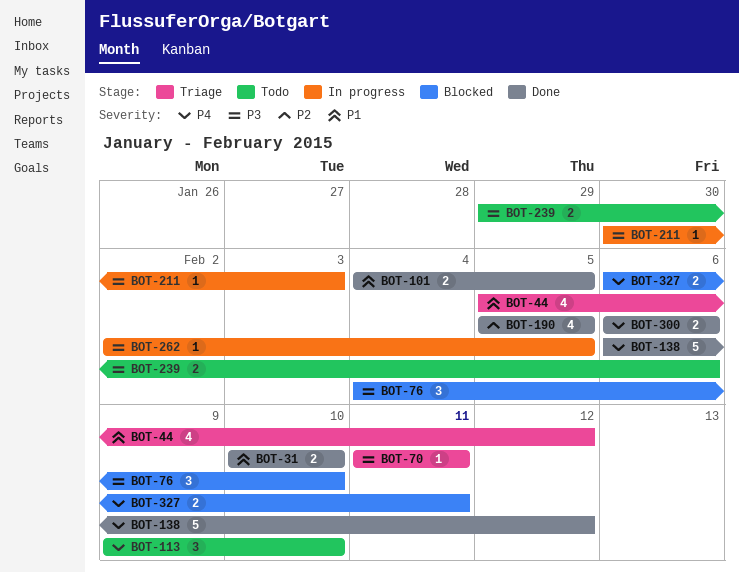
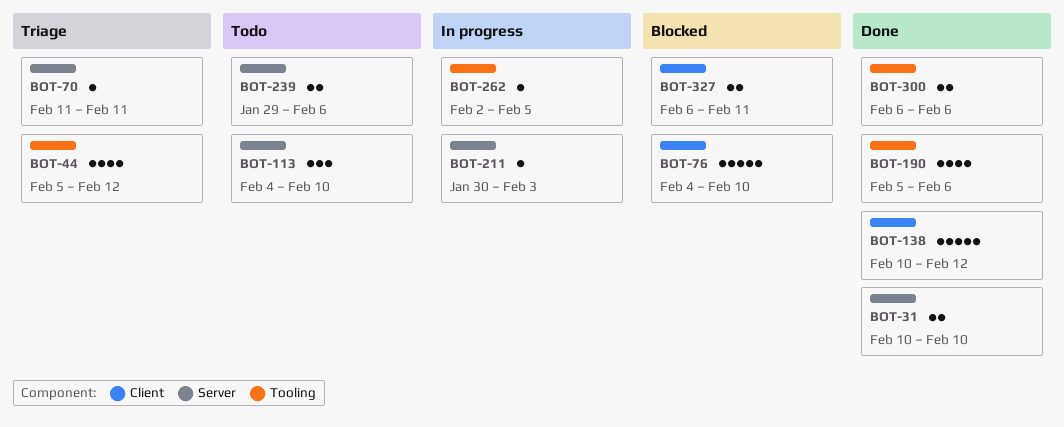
BOT-76, estimate: 3 -> 5
BOT-101: present -> none
BOT-113, start: Feb 9 -> Feb 4
BOT-138, start: Feb 6 -> Feb 10
BOT-190, due: Feb 5 -> Feb 6

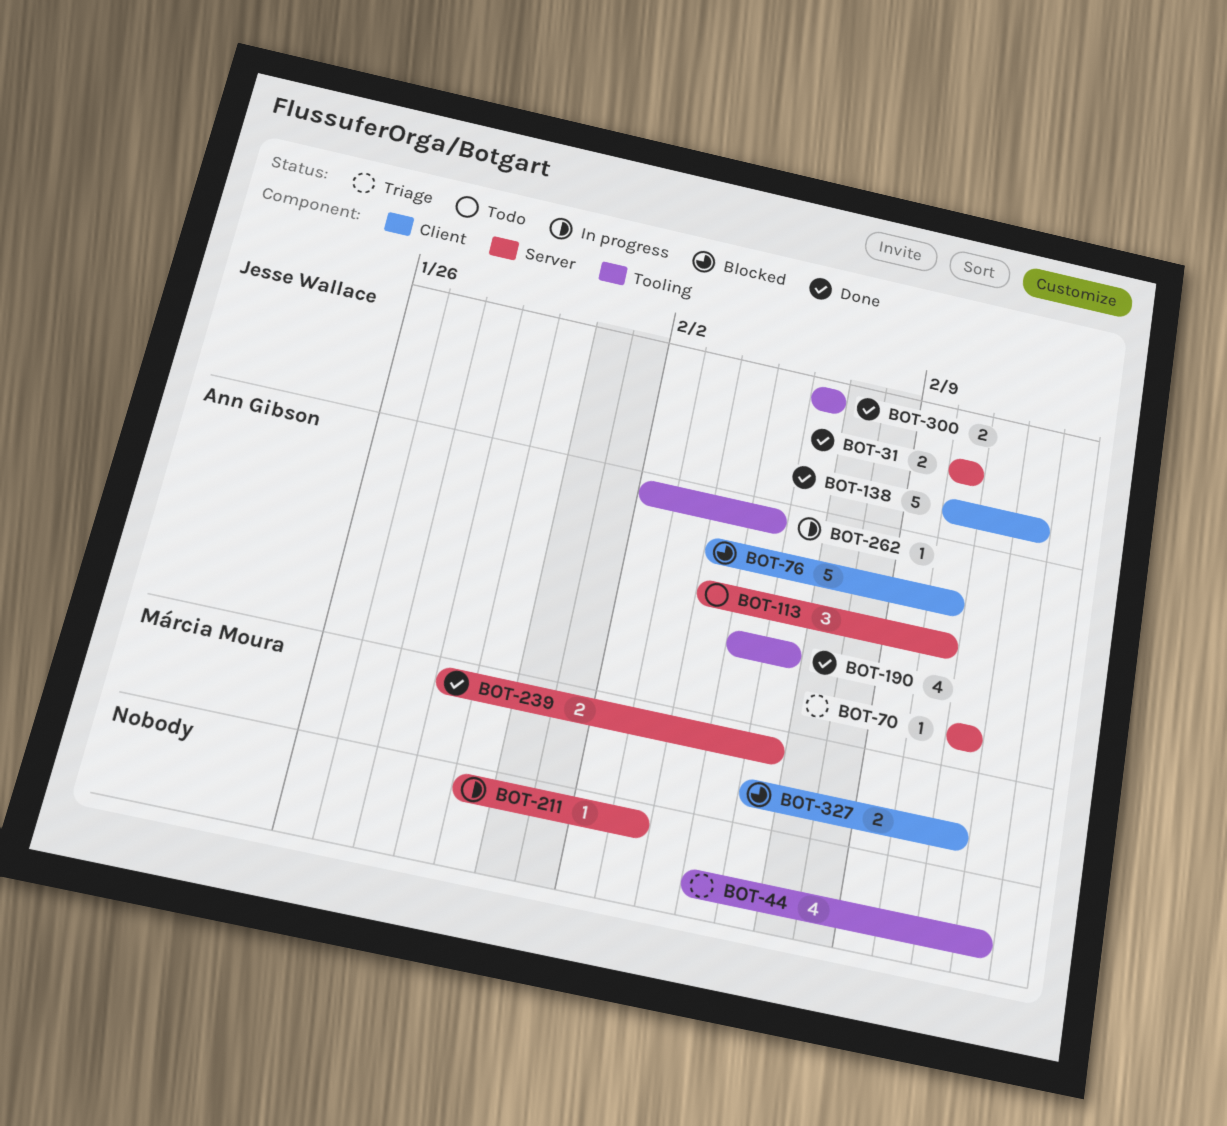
BOT-239, status: Todo -> Done

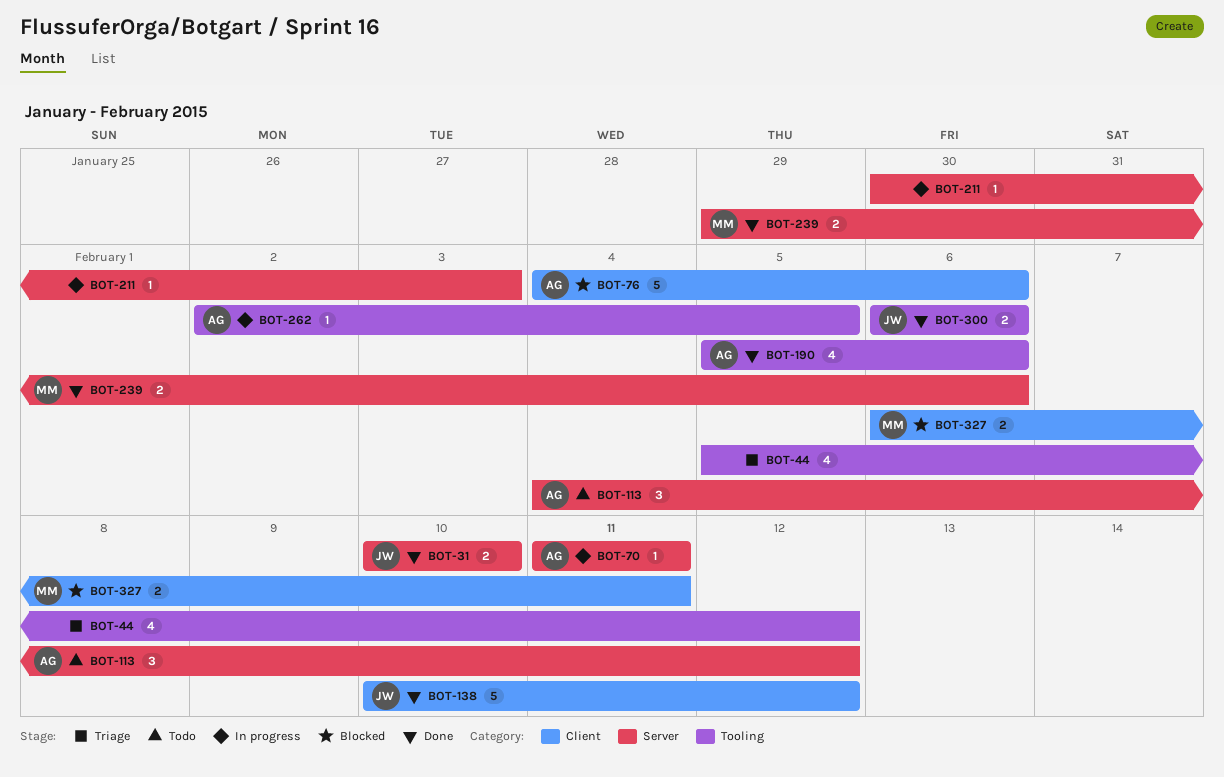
BOT-70, status: Triage -> In progress
BOT-76, due: Feb 10 -> Feb 6
BOT-113, due: Feb 10 -> Feb 12

